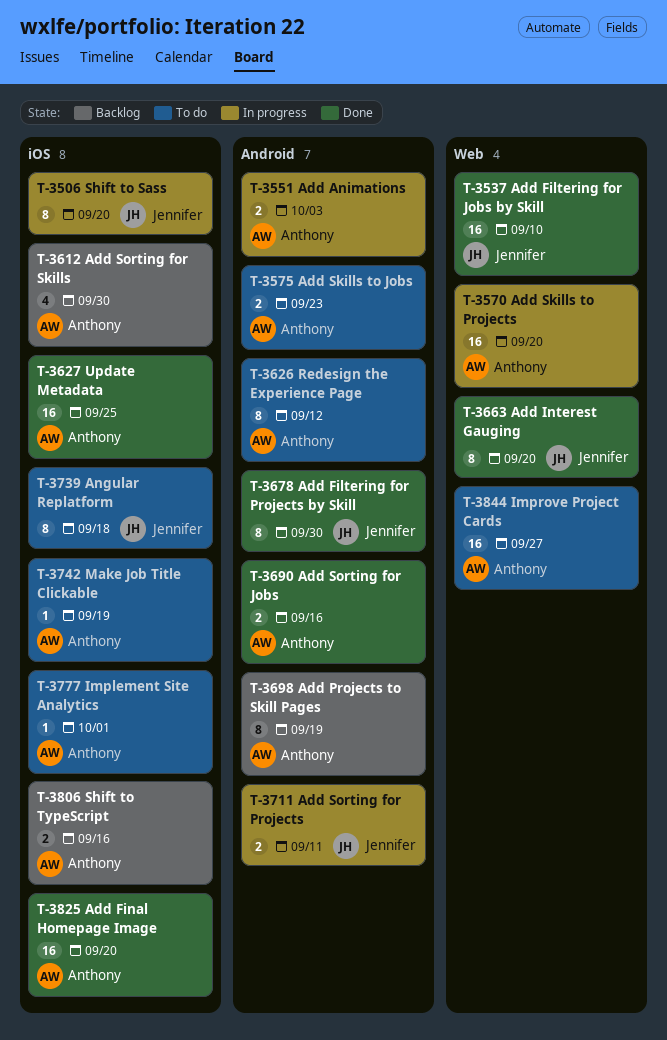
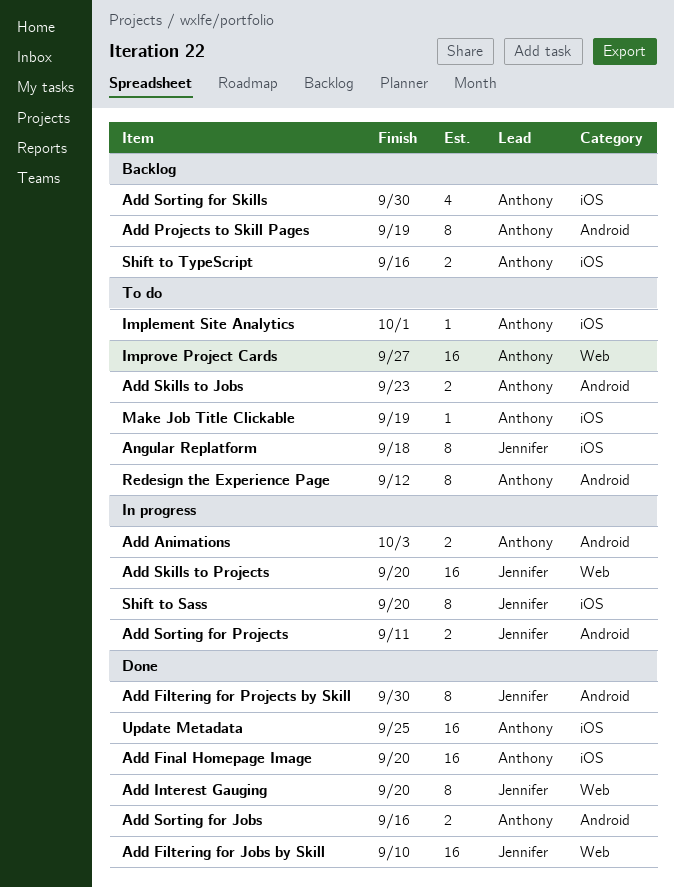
Add Skills to Projects, owner: Anthony -> Jennifer

